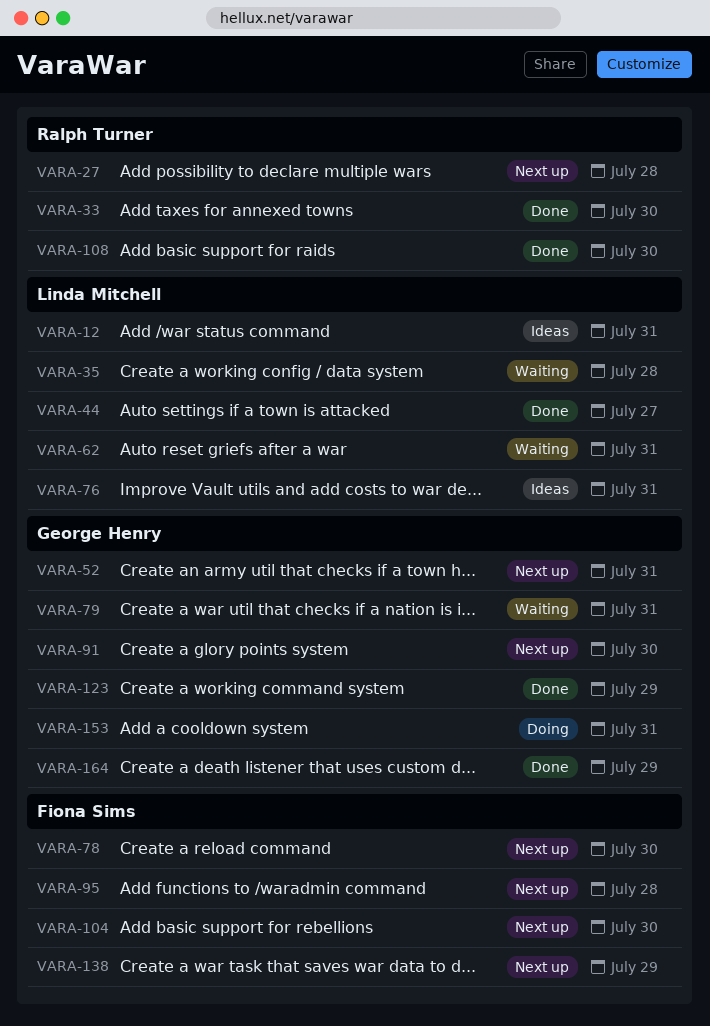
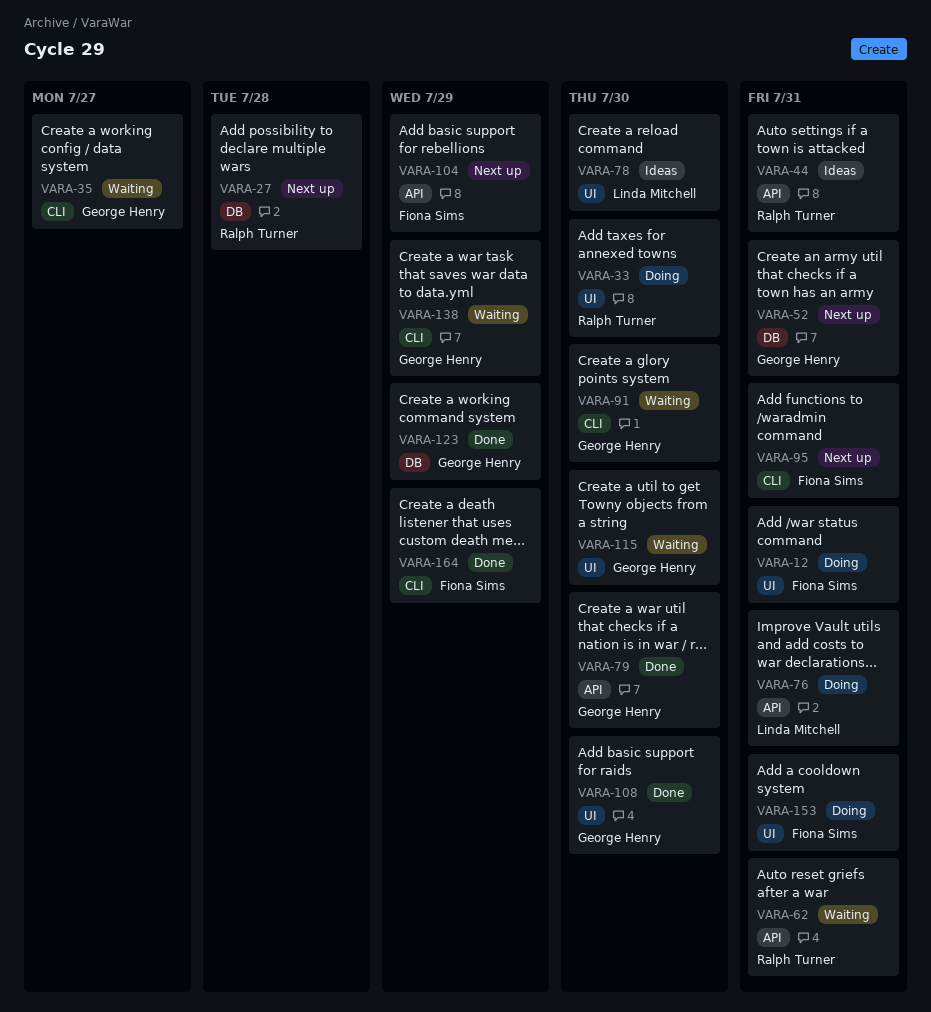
VARA-12, status: Ideas -> Doing
VARA-12, owner: Linda Mitchell -> Fiona Sims
VARA-33, status: Done -> Doing
VARA-35, owner: Linda Mitchell -> George Henry
VARA-35, due: Jul 28 -> Jul 27
VARA-44, status: Done -> Ideas
VARA-44, owner: Linda Mitchell -> Ralph Turner
VARA-44, due: Jul 27 -> Jul 31
VARA-62, owner: Linda Mitchell -> Ralph Turner
VARA-76, status: Ideas -> Doing
VARA-78, status: Next up -> Ideas
VARA-78, owner: Fiona Sims -> Linda Mitchell
VARA-79, status: Waiting -> Done
VARA-79, due: Jul 31 -> Jul 30
VARA-91, status: Next up -> Waiting
VARA-95, due: Jul 28 -> Jul 31
VARA-104, due: Jul 30 -> Jul 29
VARA-108, owner: Ralph Turner -> George Henry
VARA-115: none -> present
VARA-138, status: Next up -> Waiting
VARA-138, owner: Fiona Sims -> George Henry
VARA-153, owner: George Henry -> Fiona Sims
VARA-164, owner: George Henry -> Fiona Sims

